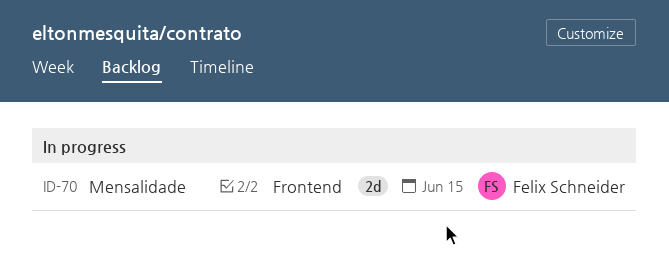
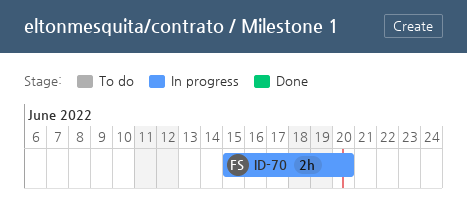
ID-70, estimate: 2d -> 2h
ID-70, due: Jun 15 -> Jun 20

